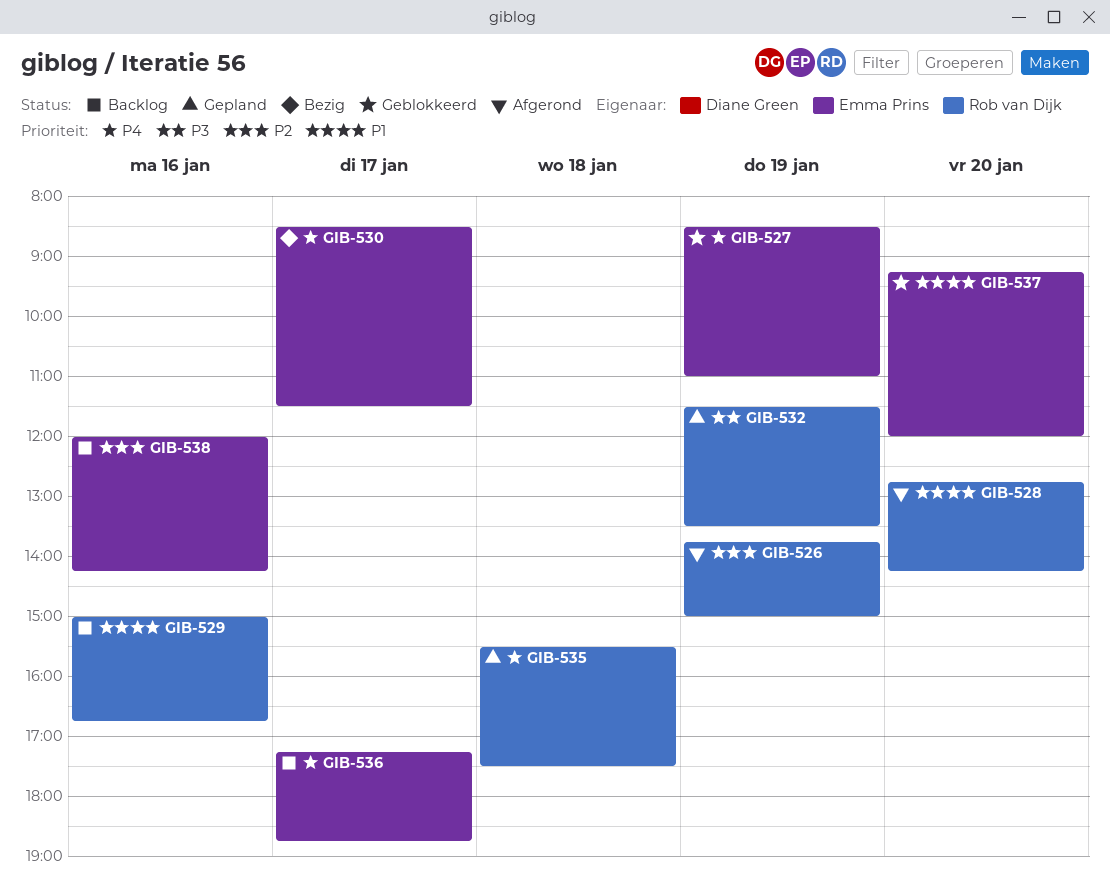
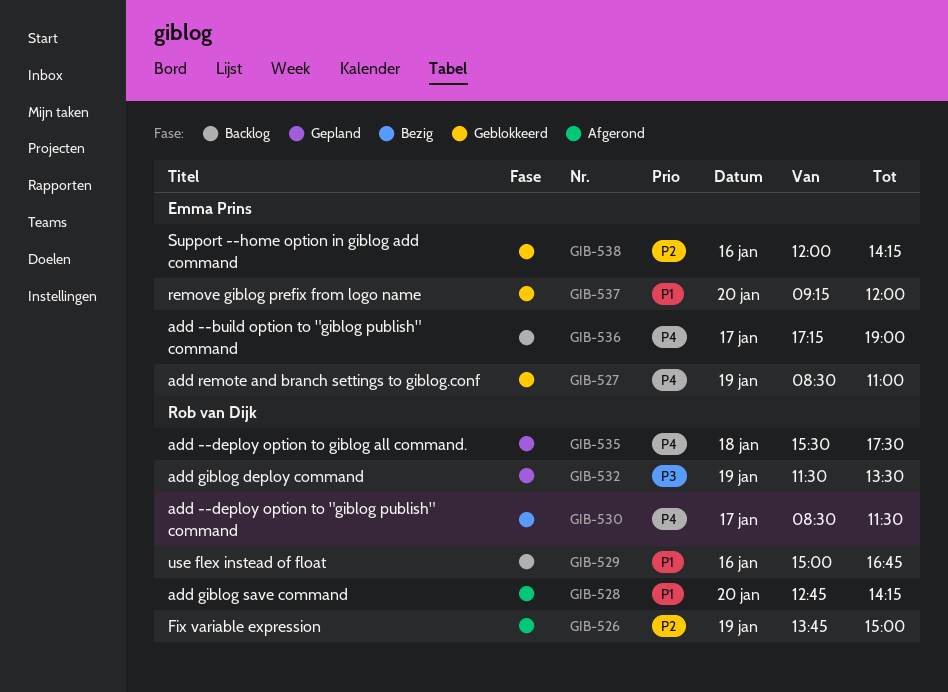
GIB-530, owner: Emma Prins -> Rob van Dijk
GIB-536, ends: 18:45 -> 19:00
GIB-538, status: Backlog -> Geblokkeerd

